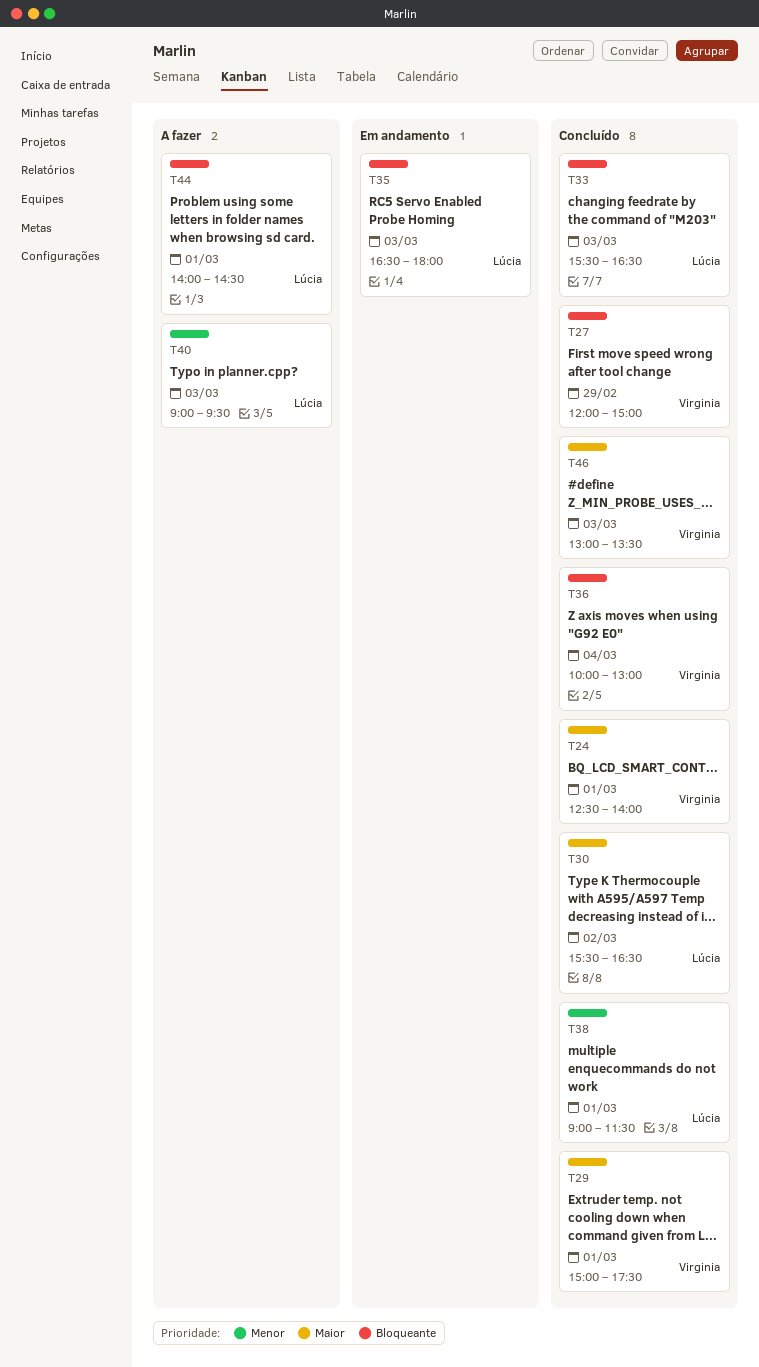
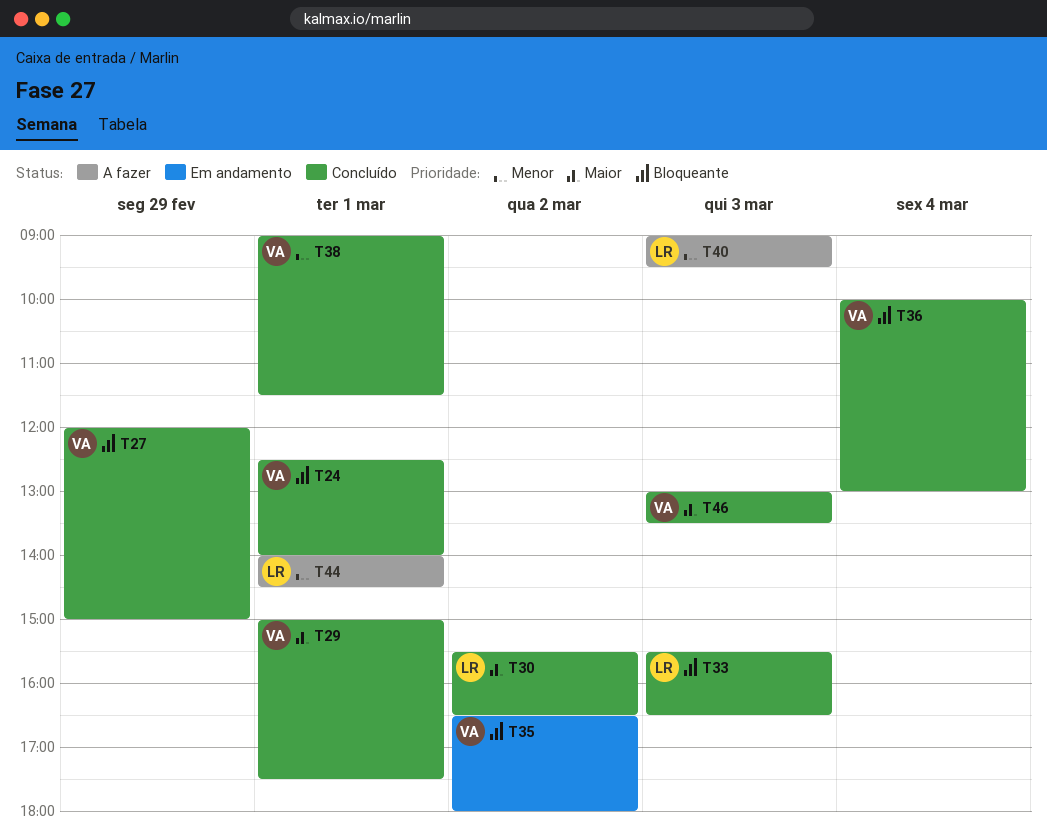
T24, priority: Maior -> Bloqueante
T35, owner: Lúcia -> Virginia
T35, day: Mar 3 -> Mar 2
T38, owner: Lúcia -> Virginia
T44, priority: Bloqueante -> Menor

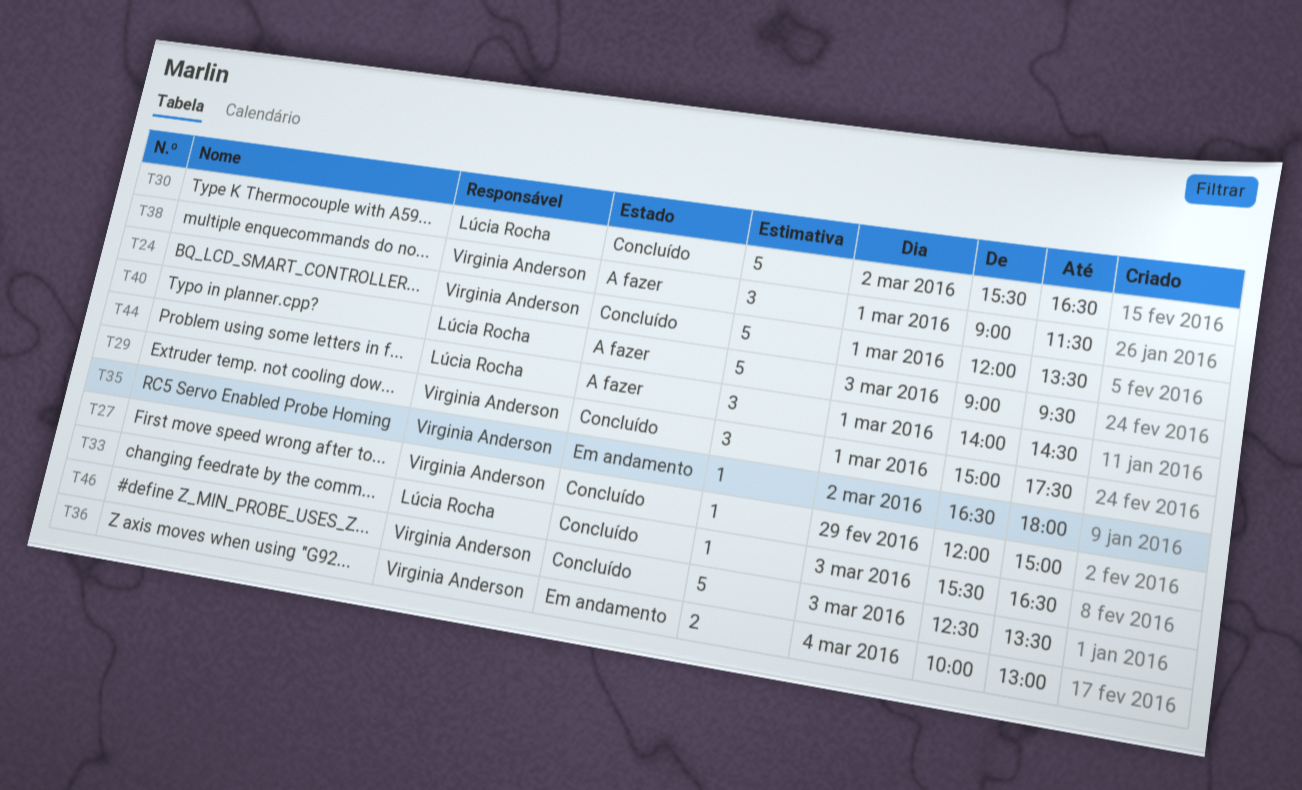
T24, begins: 12:30 -> 12:00
T24, ends: 14:00 -> 13:30
T36, status: Concluído -> Em andamento
T38, status: Concluído -> A fazer
T46, begins: 13:00 -> 12:30

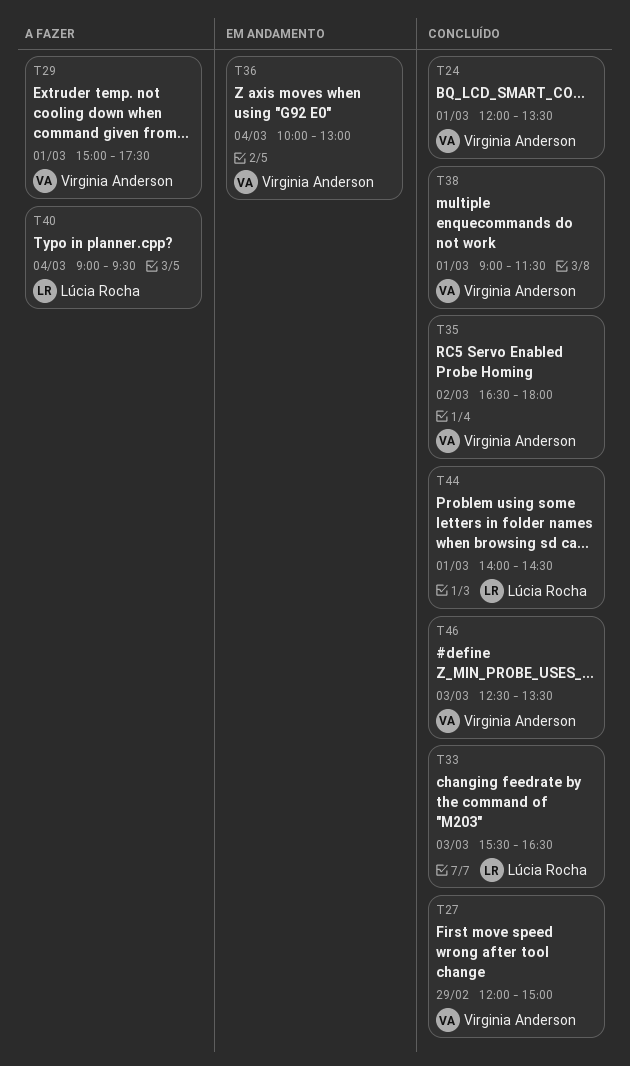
T29, status: Concluído -> A fazer
T30: present -> none
T35, status: Em andamento -> Concluído
T38, status: A fazer -> Concluído
T40, day: Mar 3 -> Mar 4
T44, status: A fazer -> Concluído

